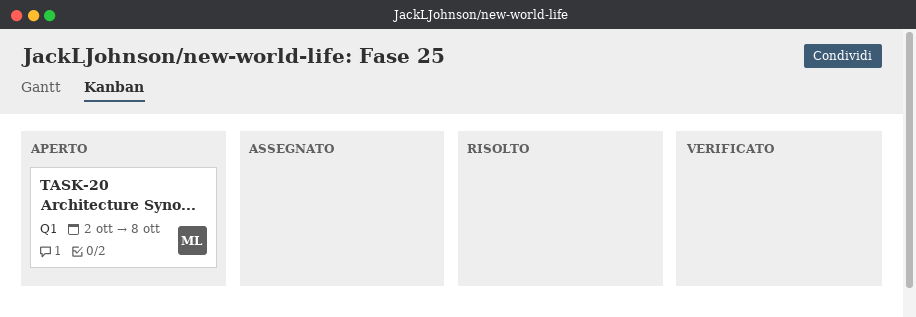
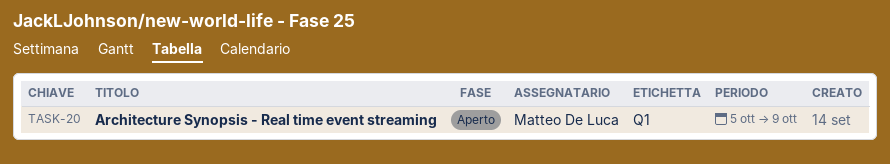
TASK-20, start: Oct 2 -> Oct 5
TASK-20, due: Oct 8 -> Oct 9

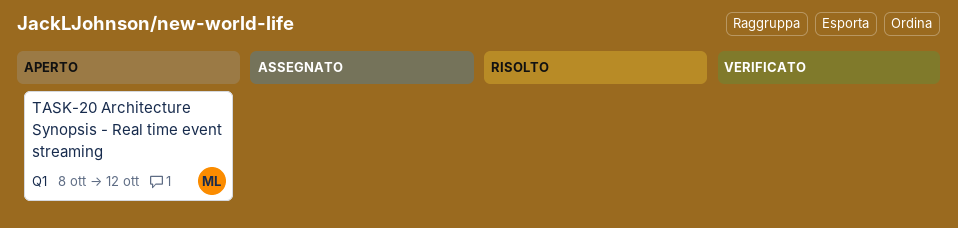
TASK-20, start: Oct 5 -> Oct 8
TASK-20, due: Oct 9 -> Oct 12

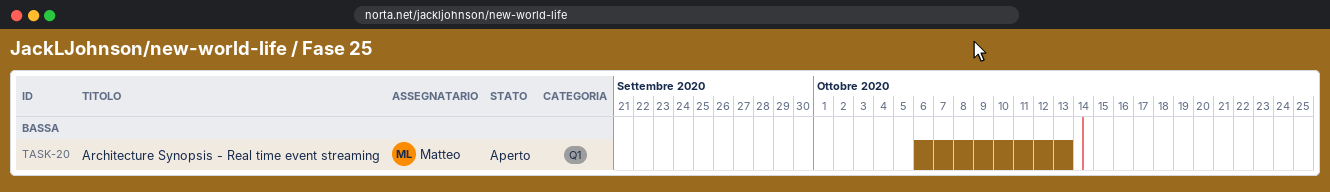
TASK-20, start: Oct 8 -> Oct 6
TASK-20, due: Oct 12 -> Oct 13

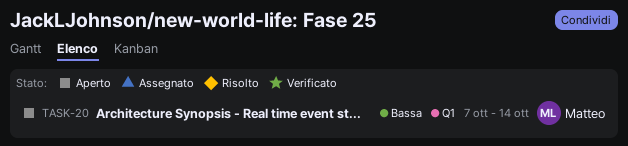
TASK-20, start: Oct 6 -> Oct 7
TASK-20, due: Oct 13 -> Oct 14

